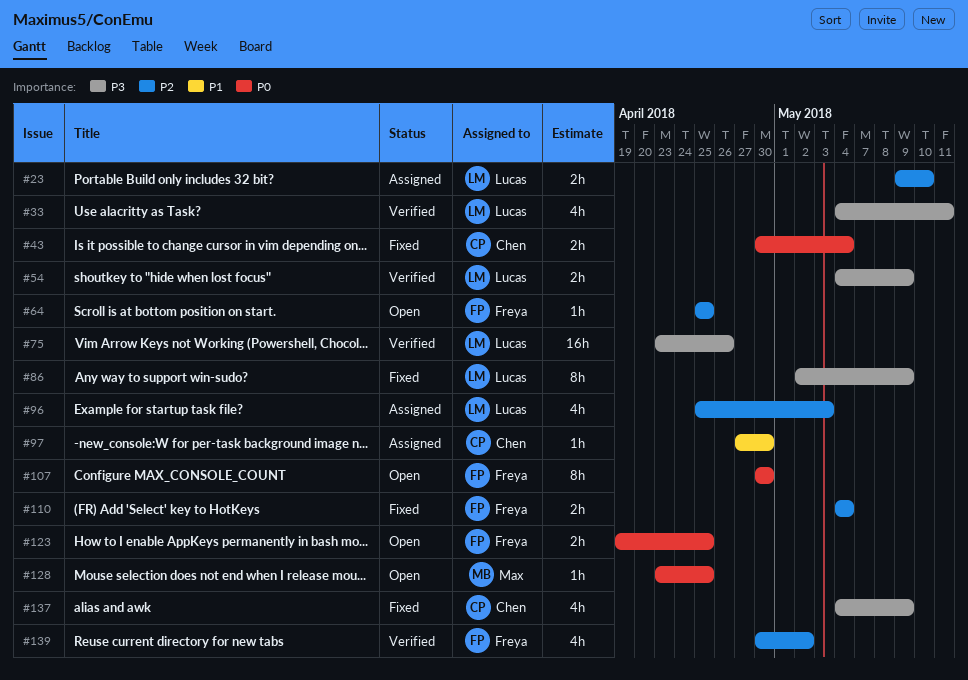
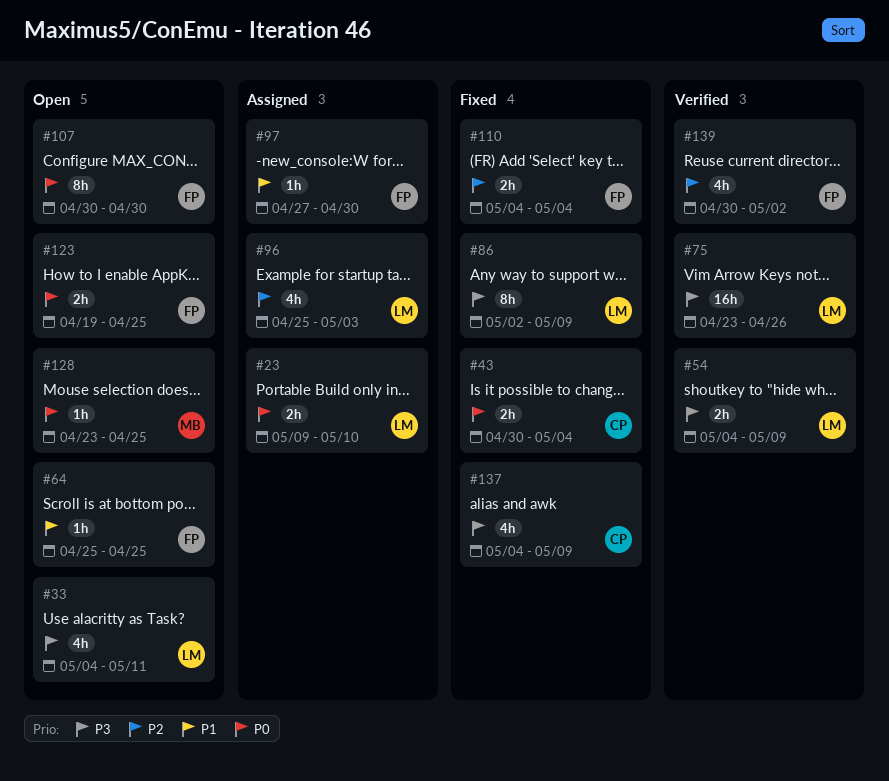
#23, priority: P2 -> P0
#33, status: Verified -> Open
#64, priority: P2 -> P1
#97, owner: Chen -> Freya

